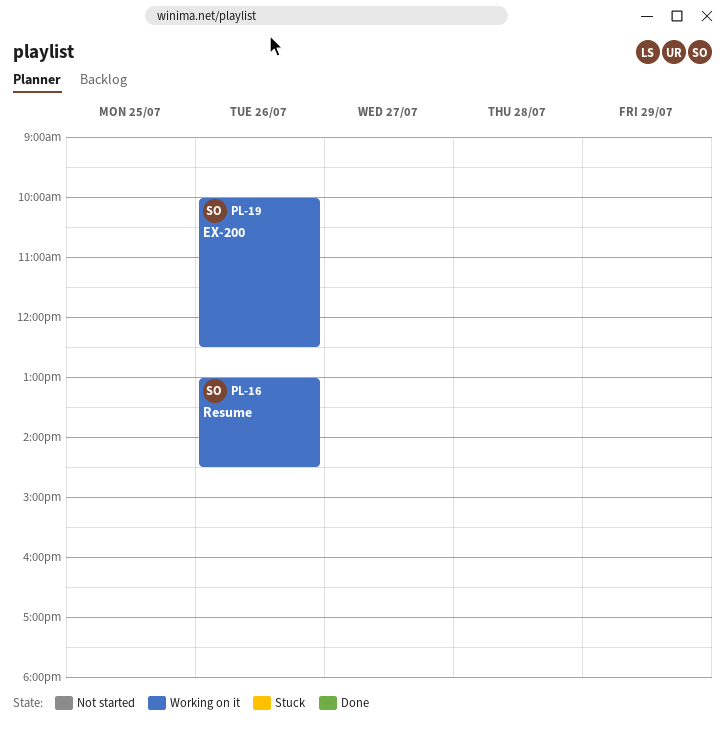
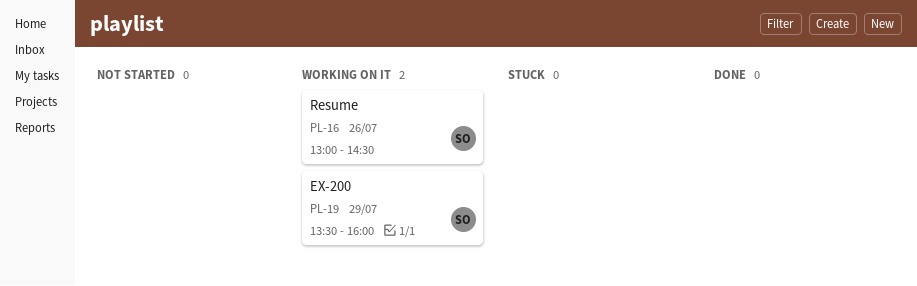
PL-19, day: Jul 26 -> Jul 29
PL-19, begins: 10:00 -> 13:30
PL-19, ends: 12:30 -> 16:00

